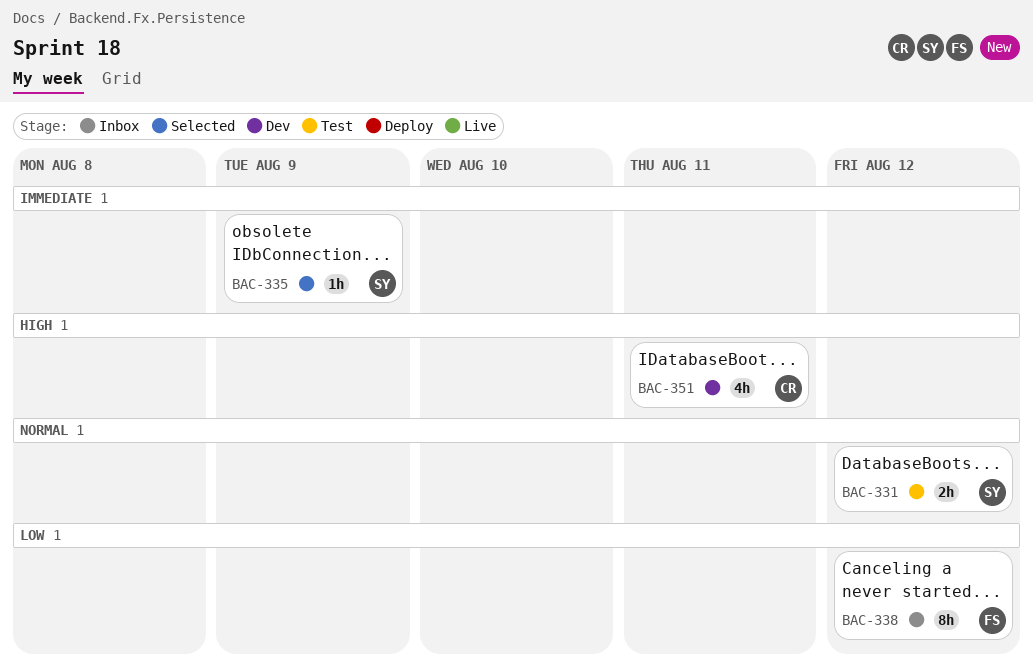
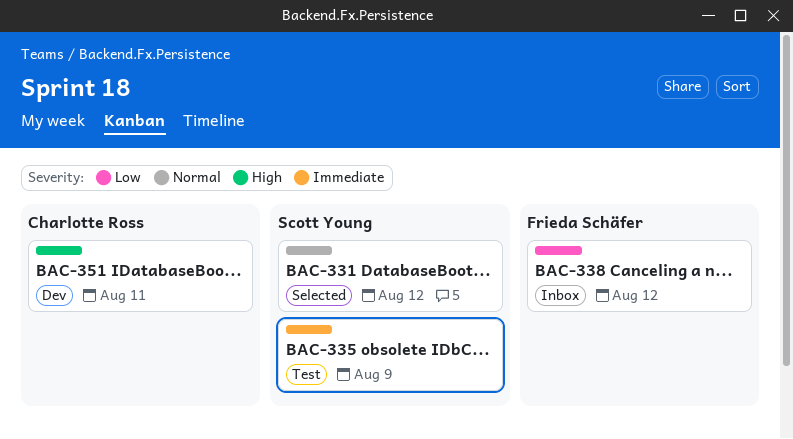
BAC-331, status: Test -> Selected
BAC-335, status: Selected -> Test

